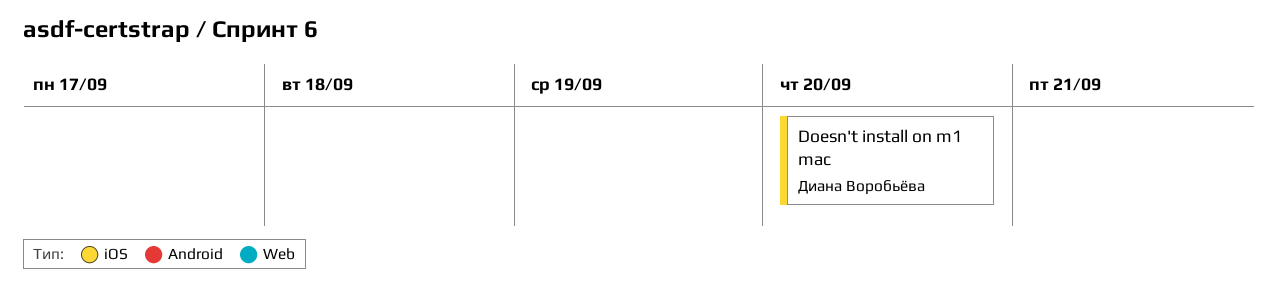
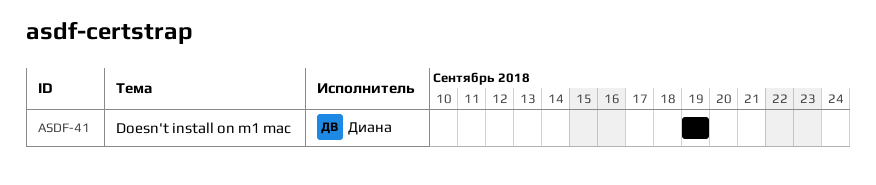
Doesn't install on m1 mac, due: Sep 20 -> Sep 19

